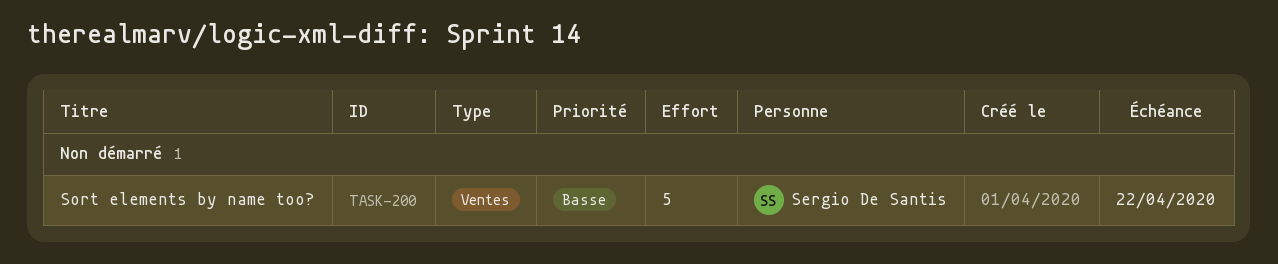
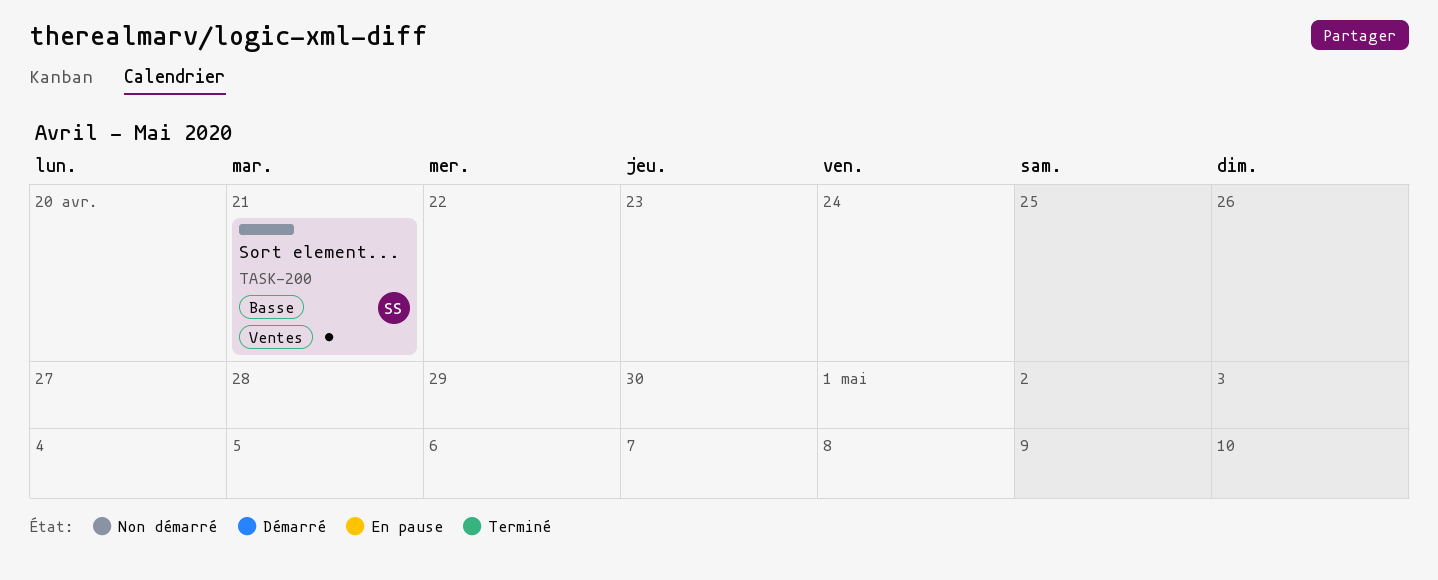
TASK-200, estimate: 5 -> 1
TASK-200, due: Apr 22 -> Apr 21

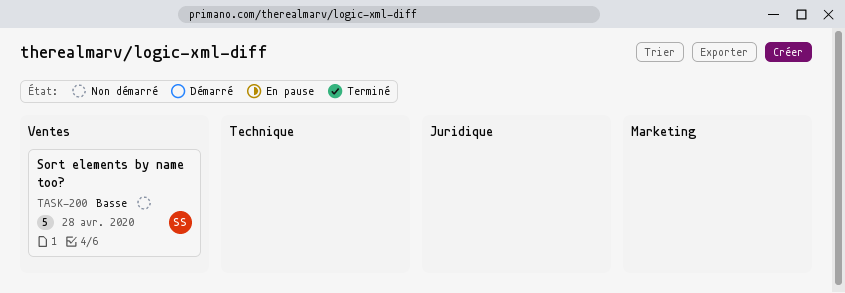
TASK-200, estimate: 1 -> 5
TASK-200, due: Apr 21 -> Apr 28

